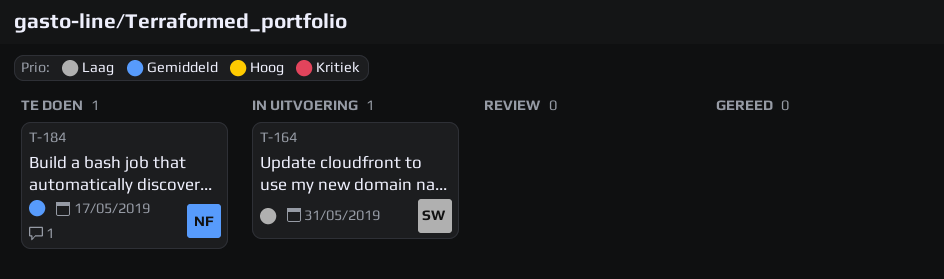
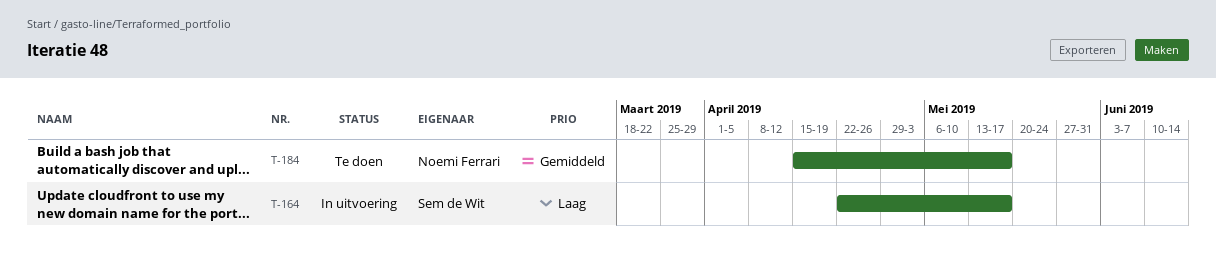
T-164, due: May 31 -> May 17

